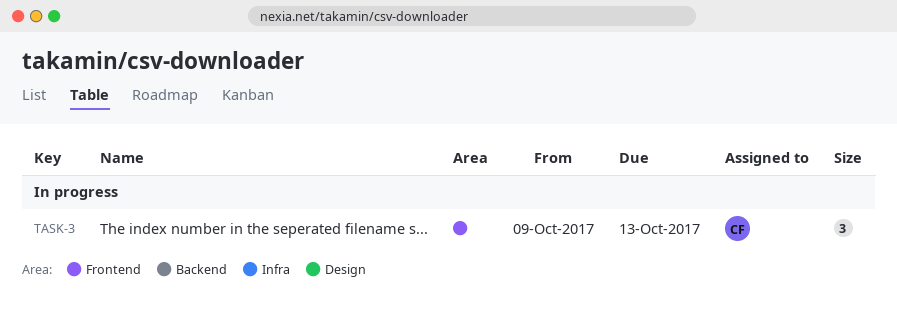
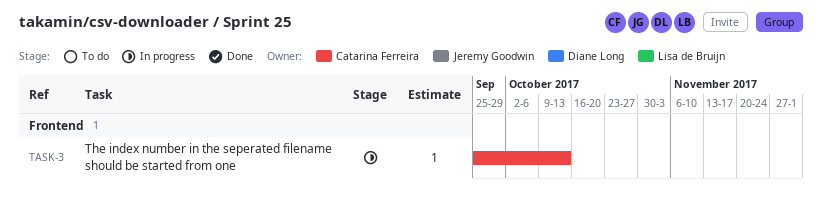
TASK-3, estimate: 3 -> 1
TASK-3, start: Oct 9 -> Sep 25

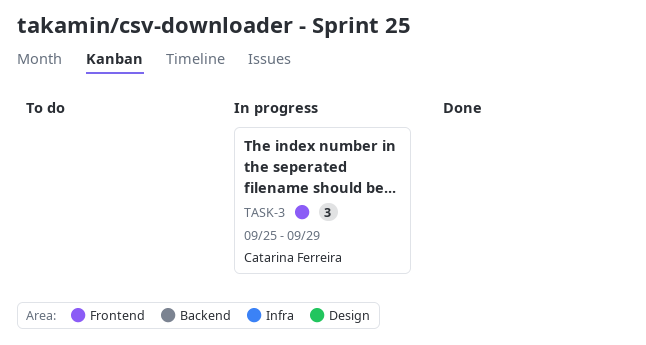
TASK-3, estimate: 1 -> 3
TASK-3, due: Oct 13 -> Sep 29

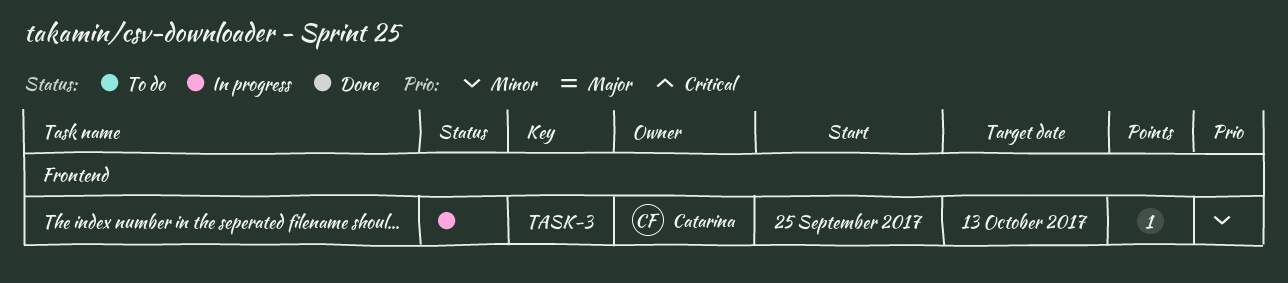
TASK-3, estimate: 3 -> 1
TASK-3, due: Sep 29 -> Oct 13

